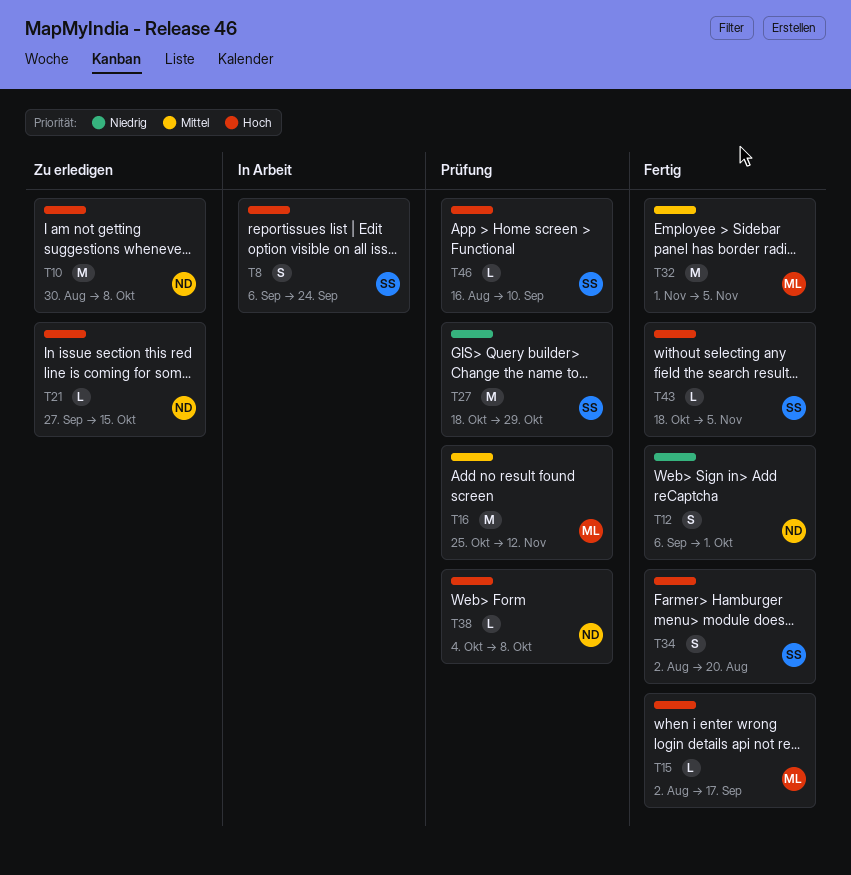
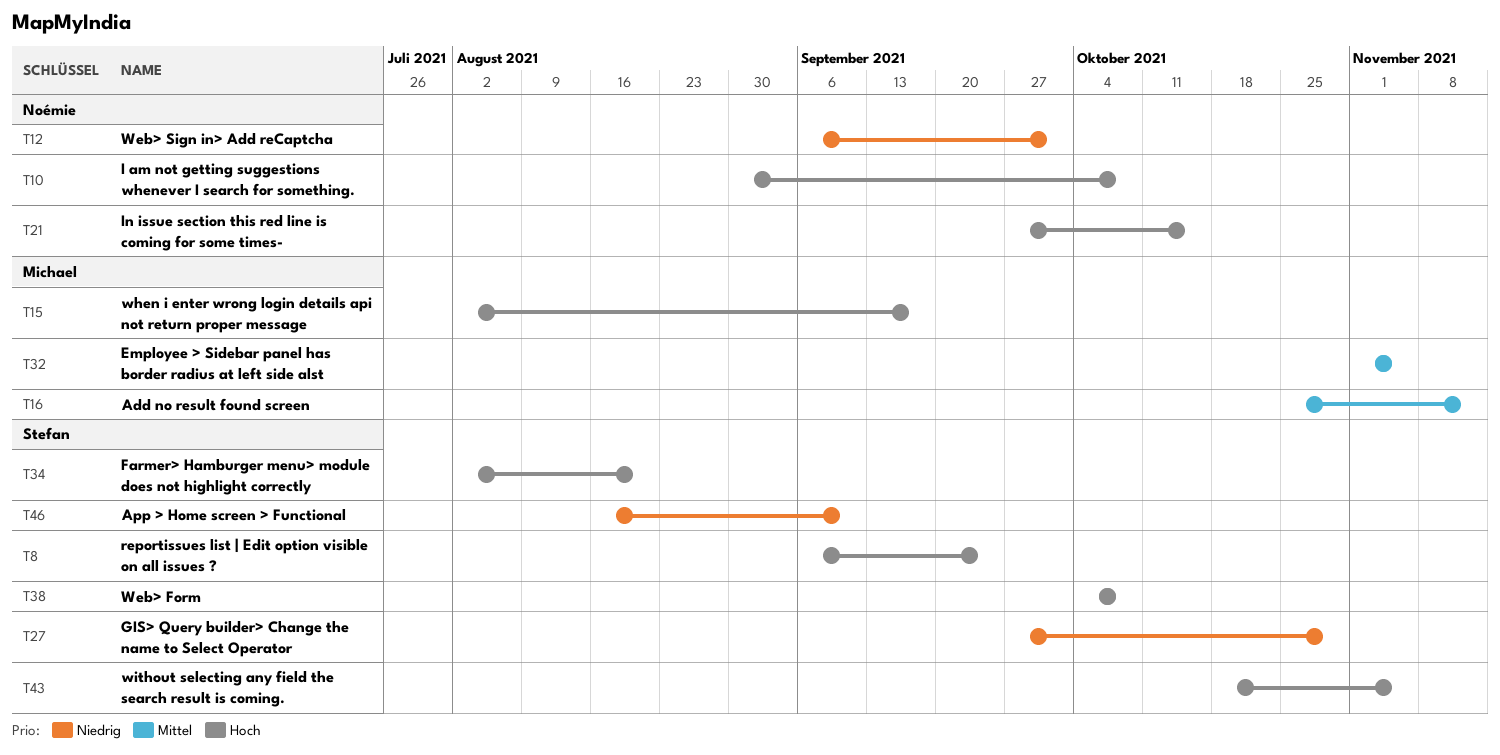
T27, start: Oct 18 -> Sep 27
T38, owner: Noémie -> Stefan
T46, priority: Hoch -> Niedrig

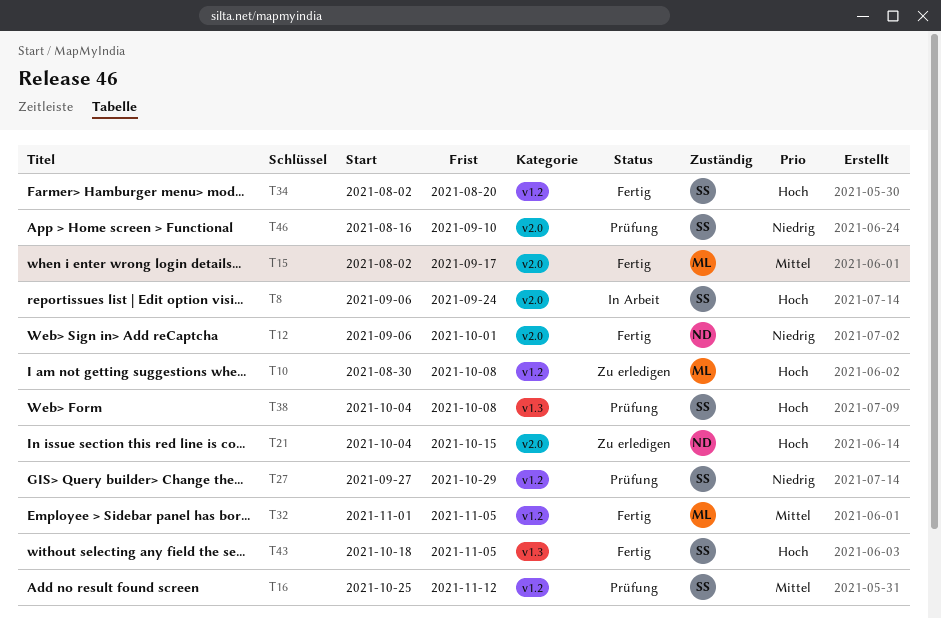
T10, owner: Noémie -> Michael
T15, priority: Hoch -> Mittel
T16, owner: Michael -> Stefan
T21, start: Sep 27 -> Oct 4

